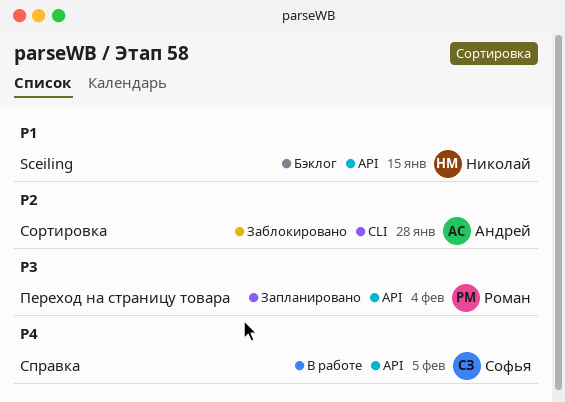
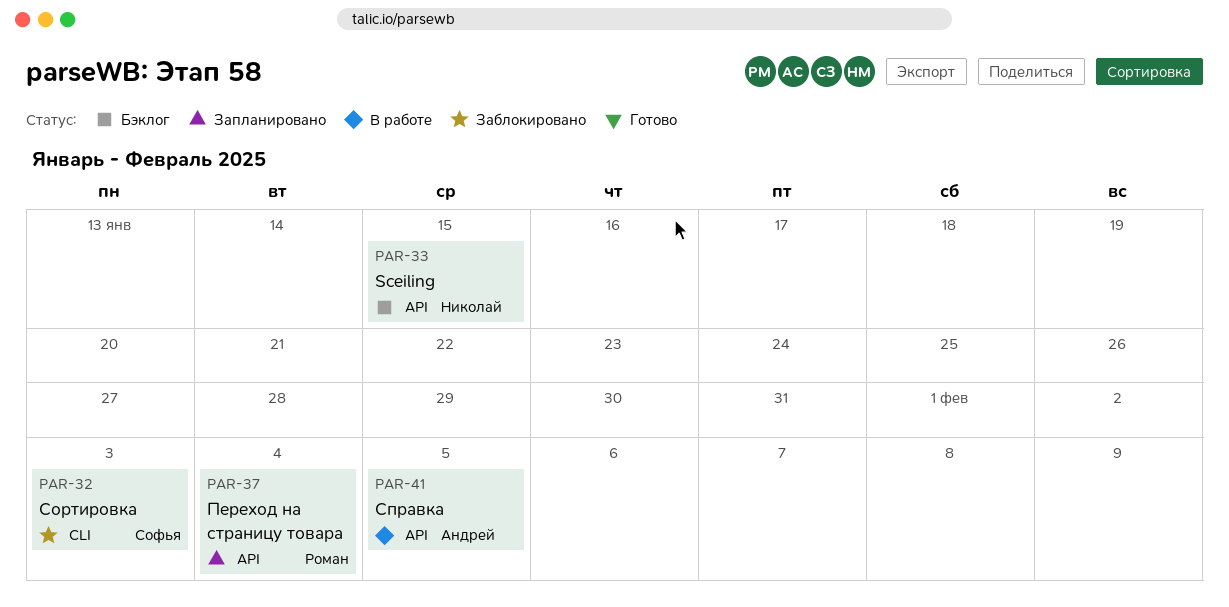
Сортировка, owner: Андрей -> Софья
Сортировка, due: Jan 28 -> Feb 3
Справка, owner: Софья -> Андрей

